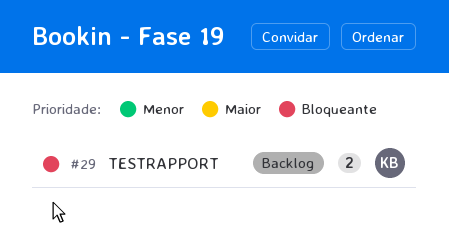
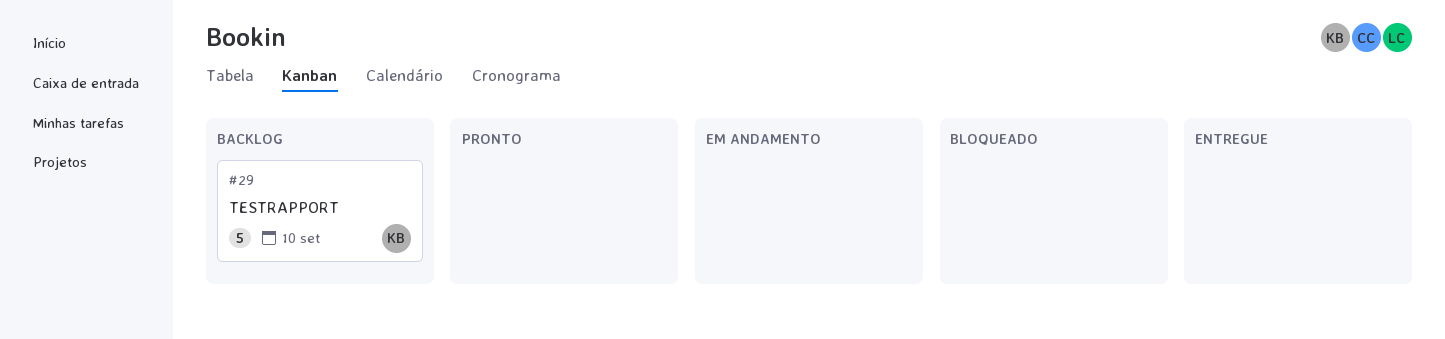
#29, estimate: 2 -> 5

